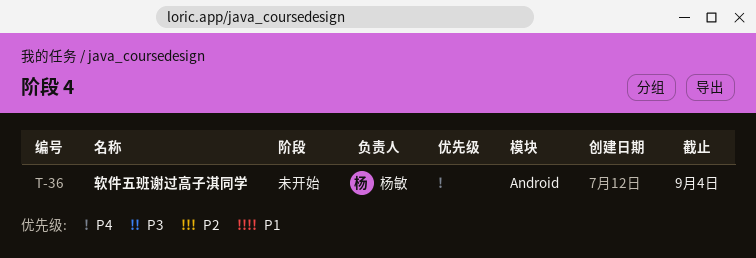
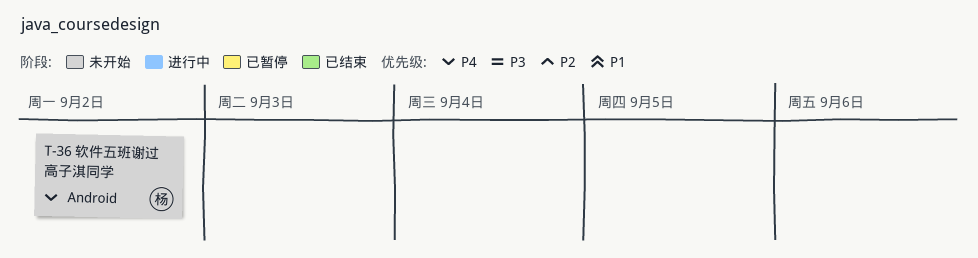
T-36, due: Sep 4 -> Sep 2

